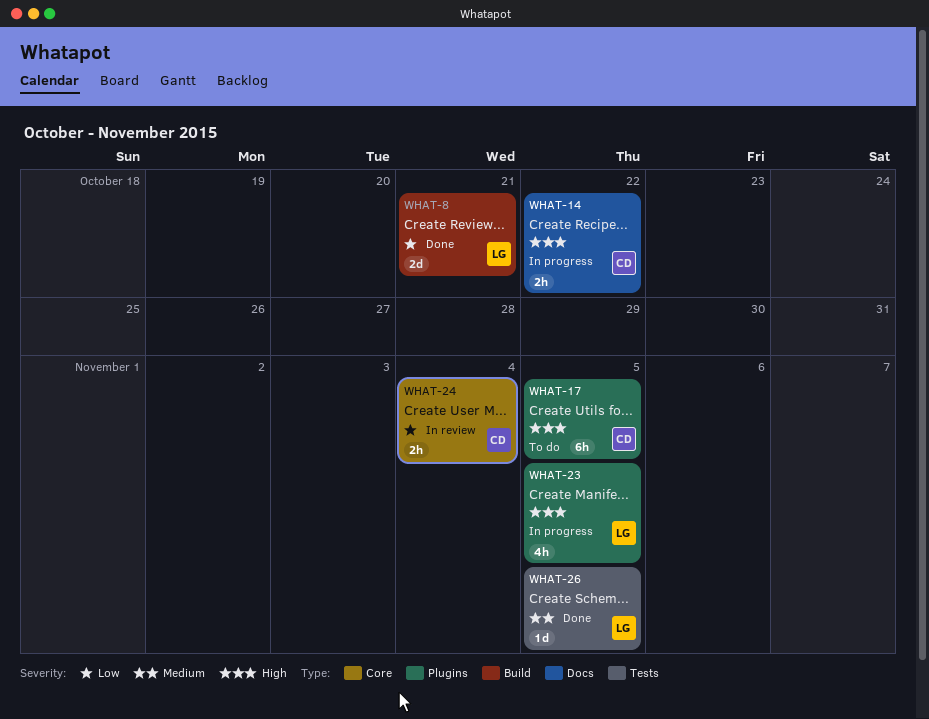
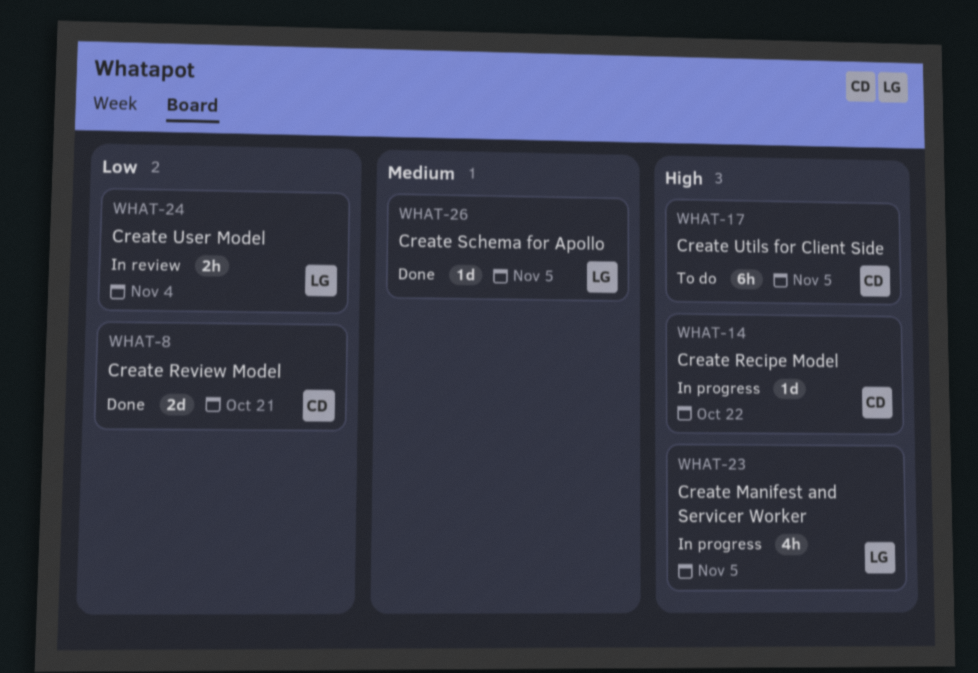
WHAT-8, owner: LG -> CD
WHAT-14, estimate: 2h -> 1d
WHAT-24, owner: CD -> LG

